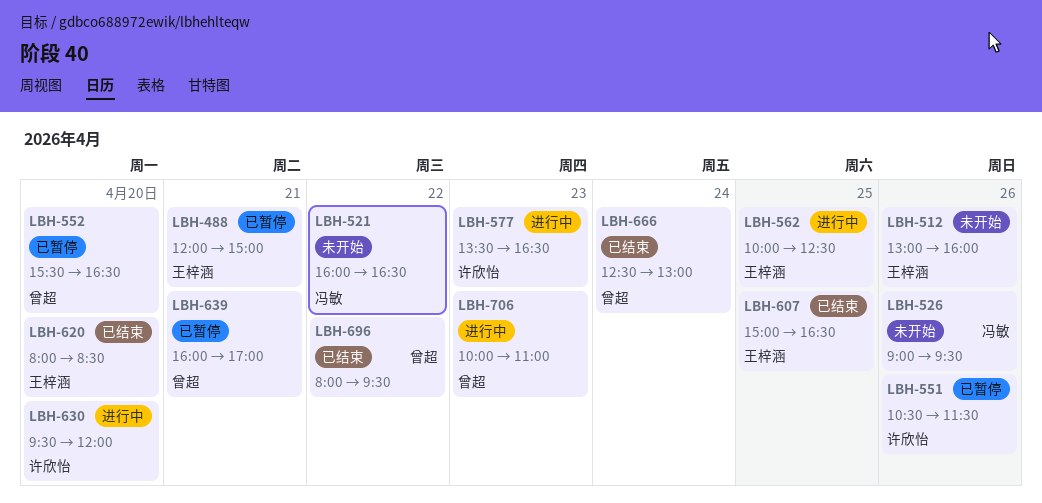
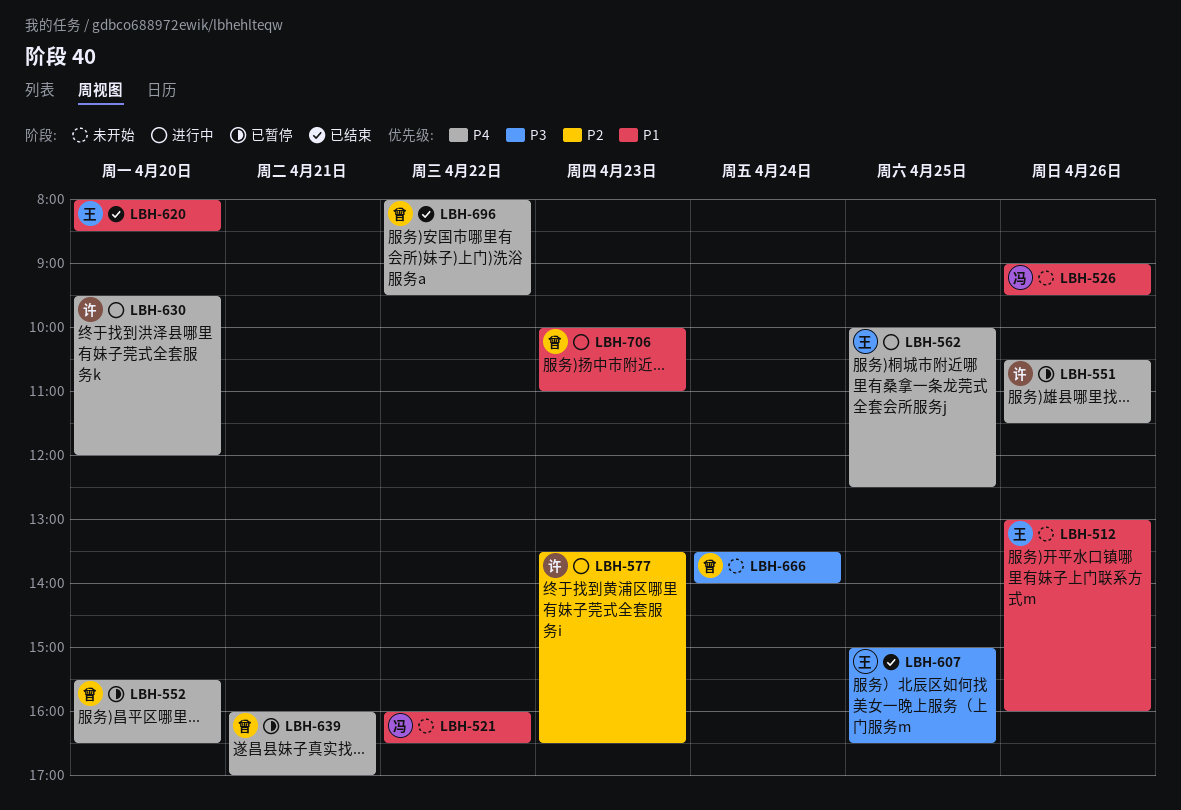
LBH-488: present -> none
LBH-666, status: 已结束 -> 未开始
LBH-666, begins: 12:30 -> 13:30
LBH-666, ends: 13:00 -> 14:00

